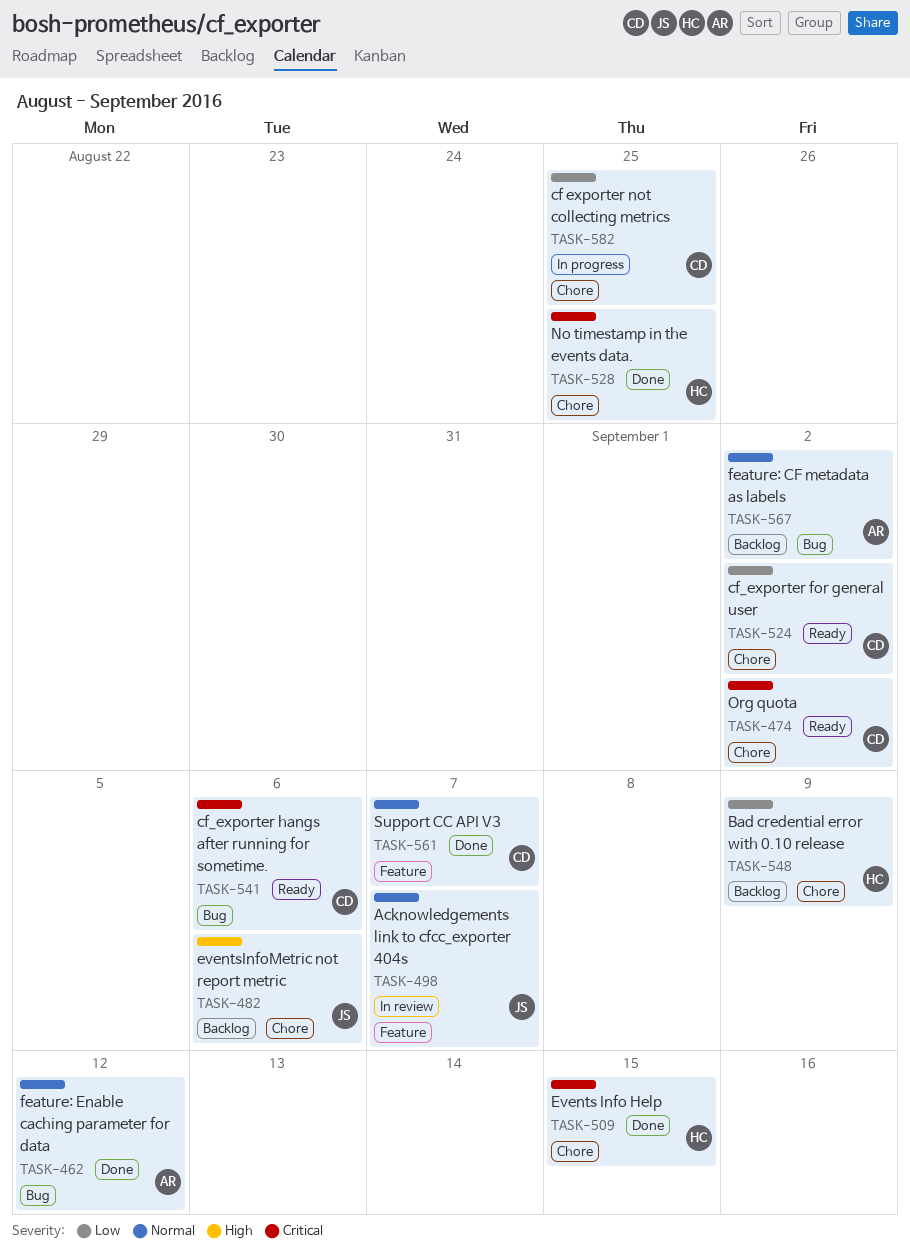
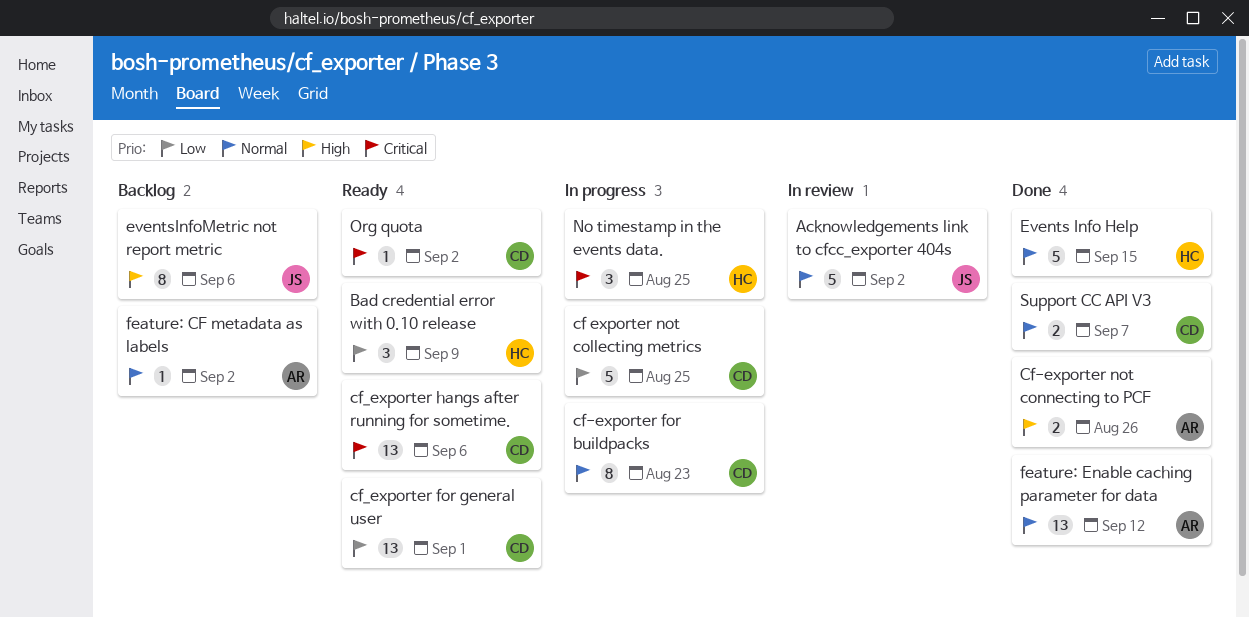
Acknowledgements link to cfcc_exporter 404s, due: Sep 7 -> Sep 2
Bad credential error with 0.10 release, status: Backlog -> Ready
cf-exporter for buildpacks: none -> present
Cf-exporter not connecting to PCF: none -> present
cf_exporter for general user, due: Sep 2 -> Sep 1
Events Info Help, priority: Critical -> Normal
No timestamp in the events data., status: Done -> In progress

